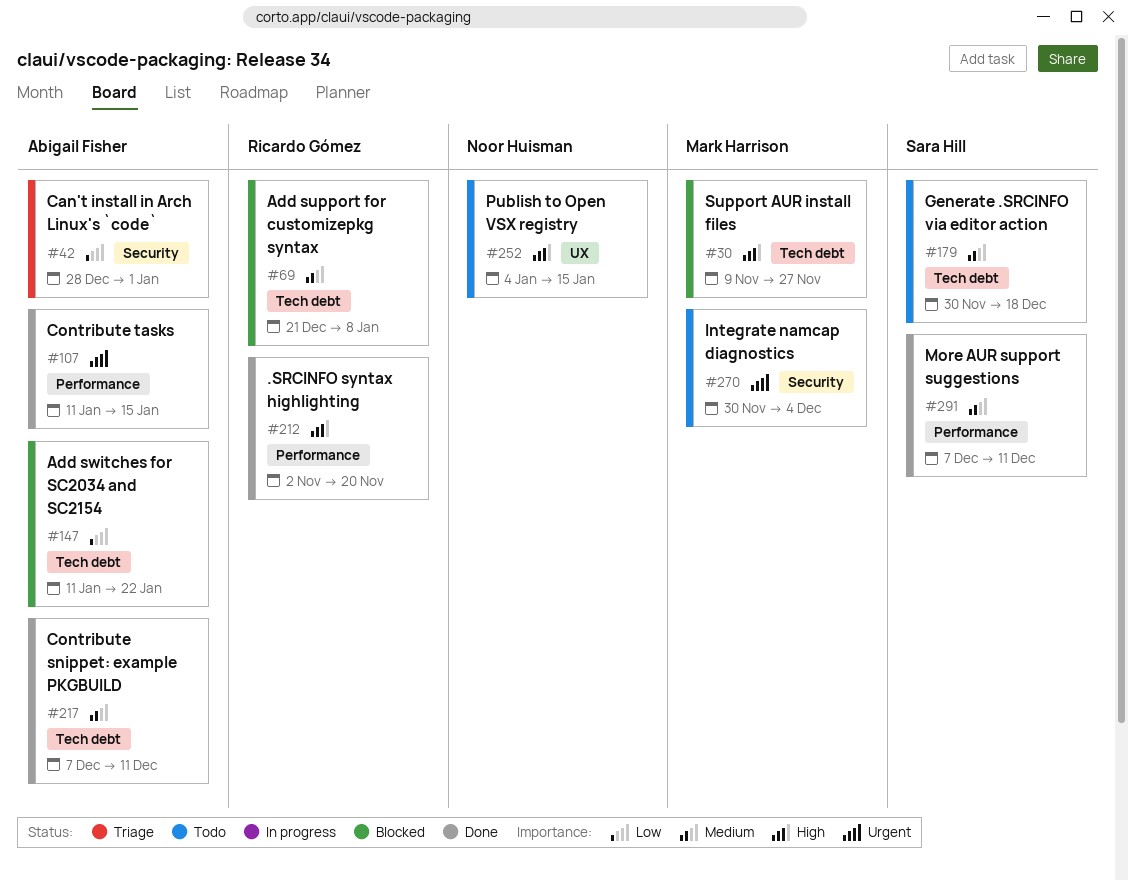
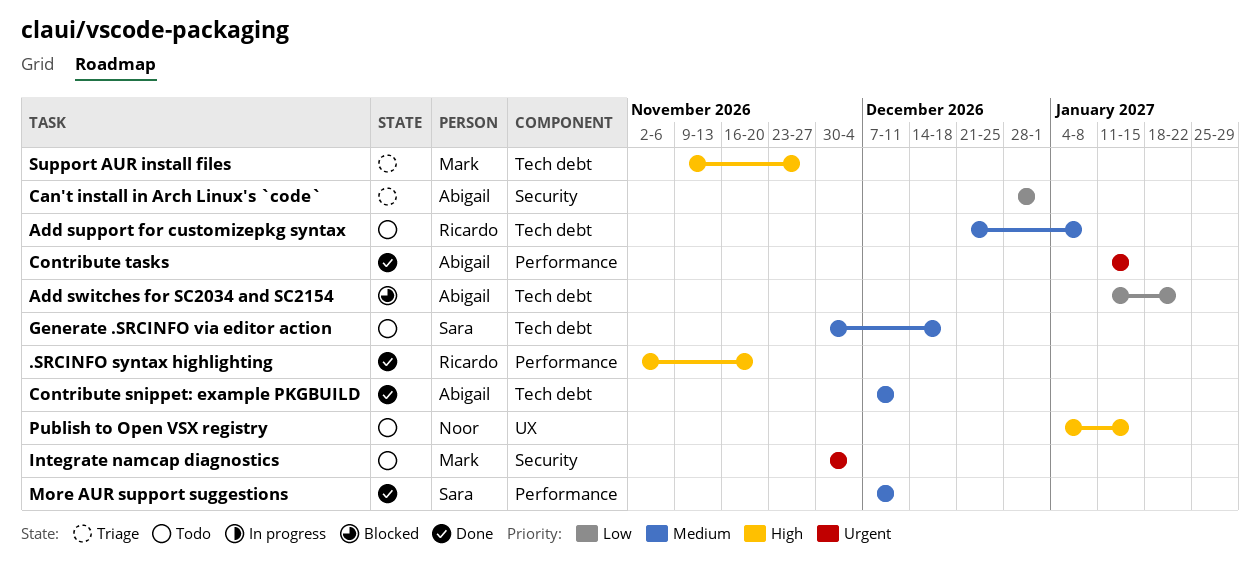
Add support for customizepkg syntax, status: Blocked -> Todo
Support AUR install files, status: Blocked -> Triage

